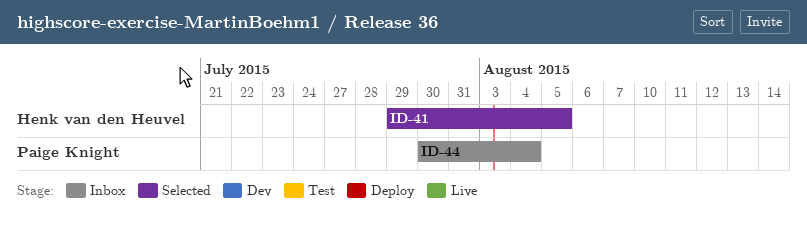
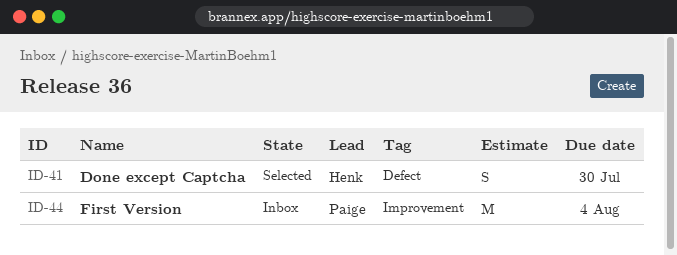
ID-41, due: Aug 5 -> Jul 30

